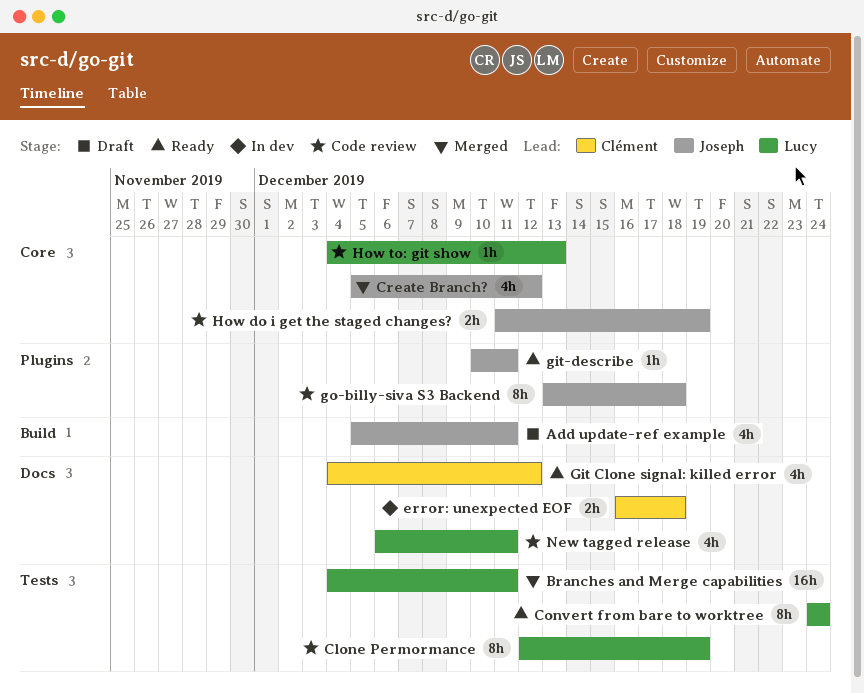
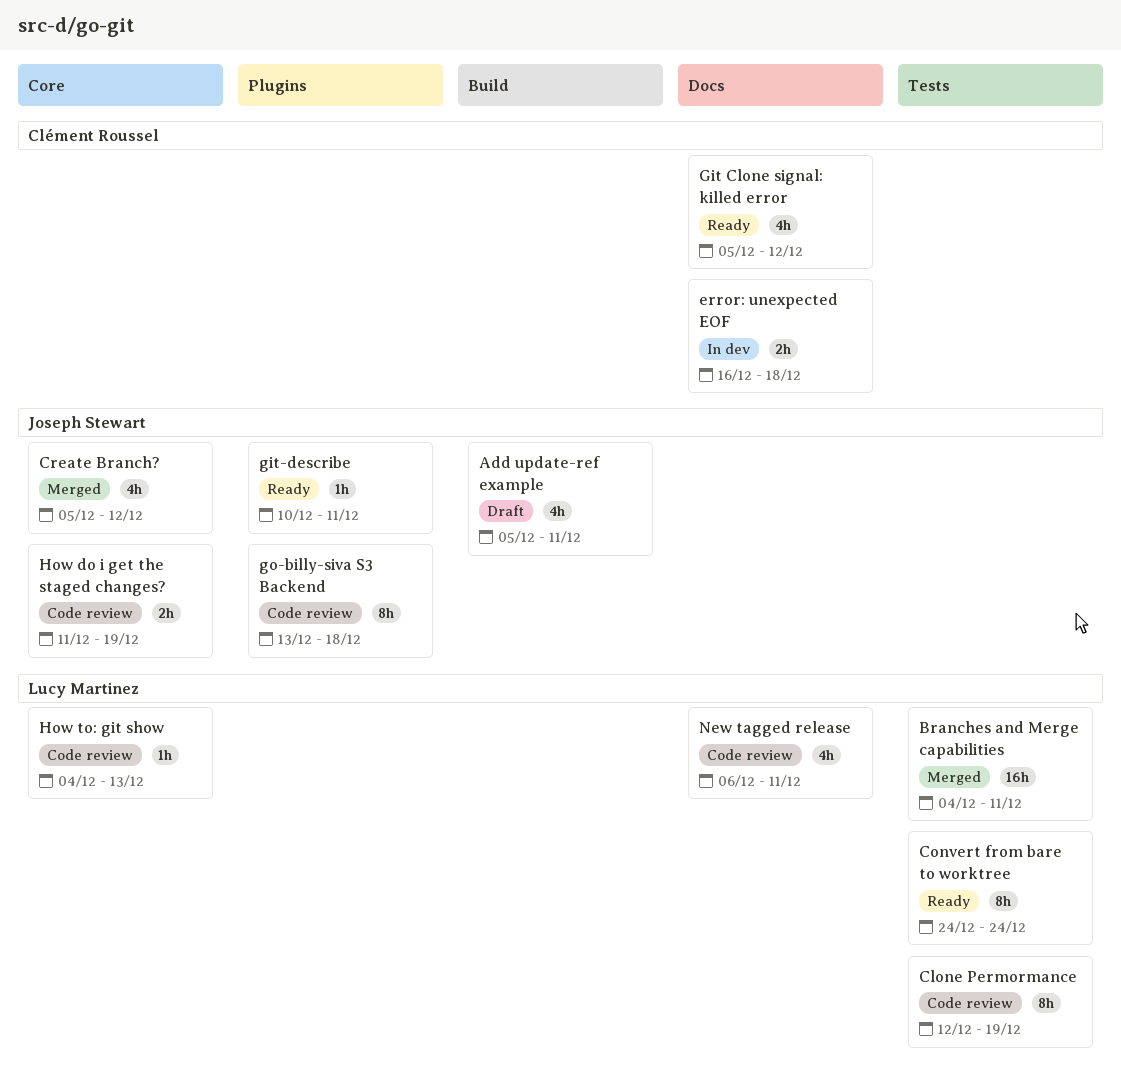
Git Clone signal: killed error, start: Dec 4 -> Dec 5

